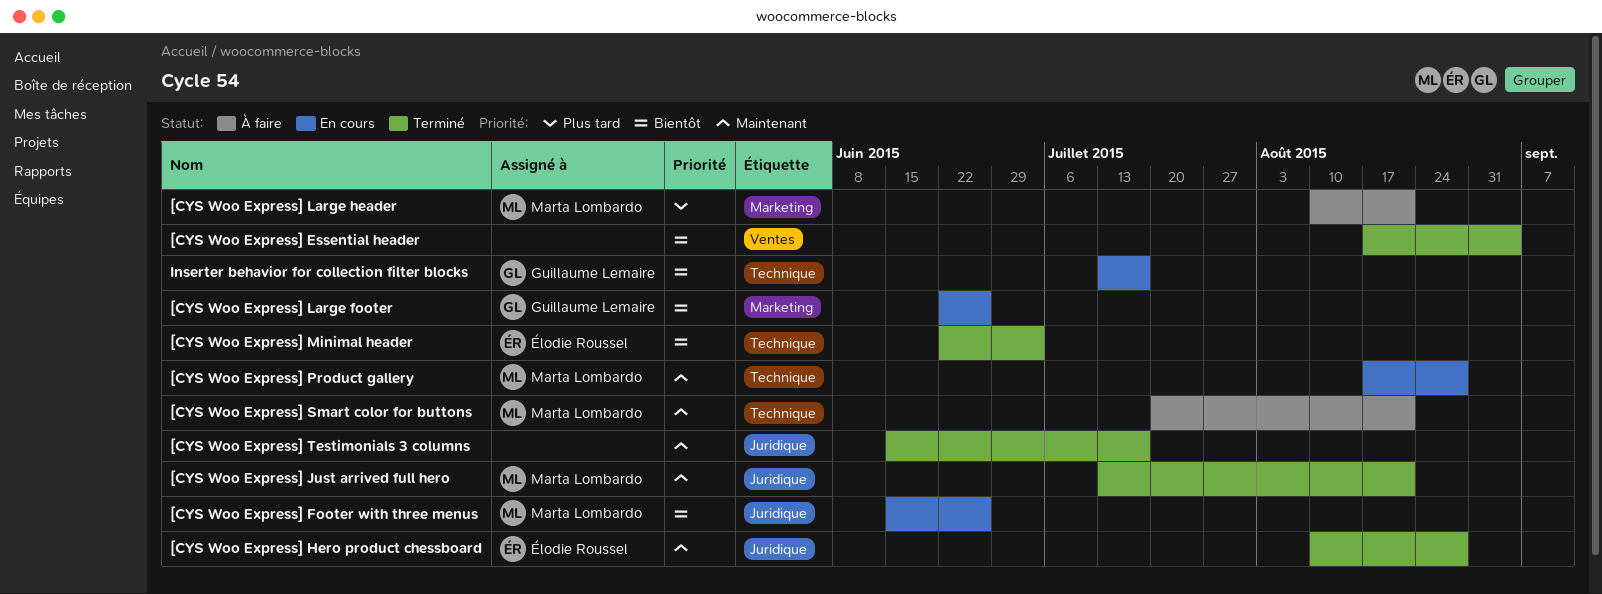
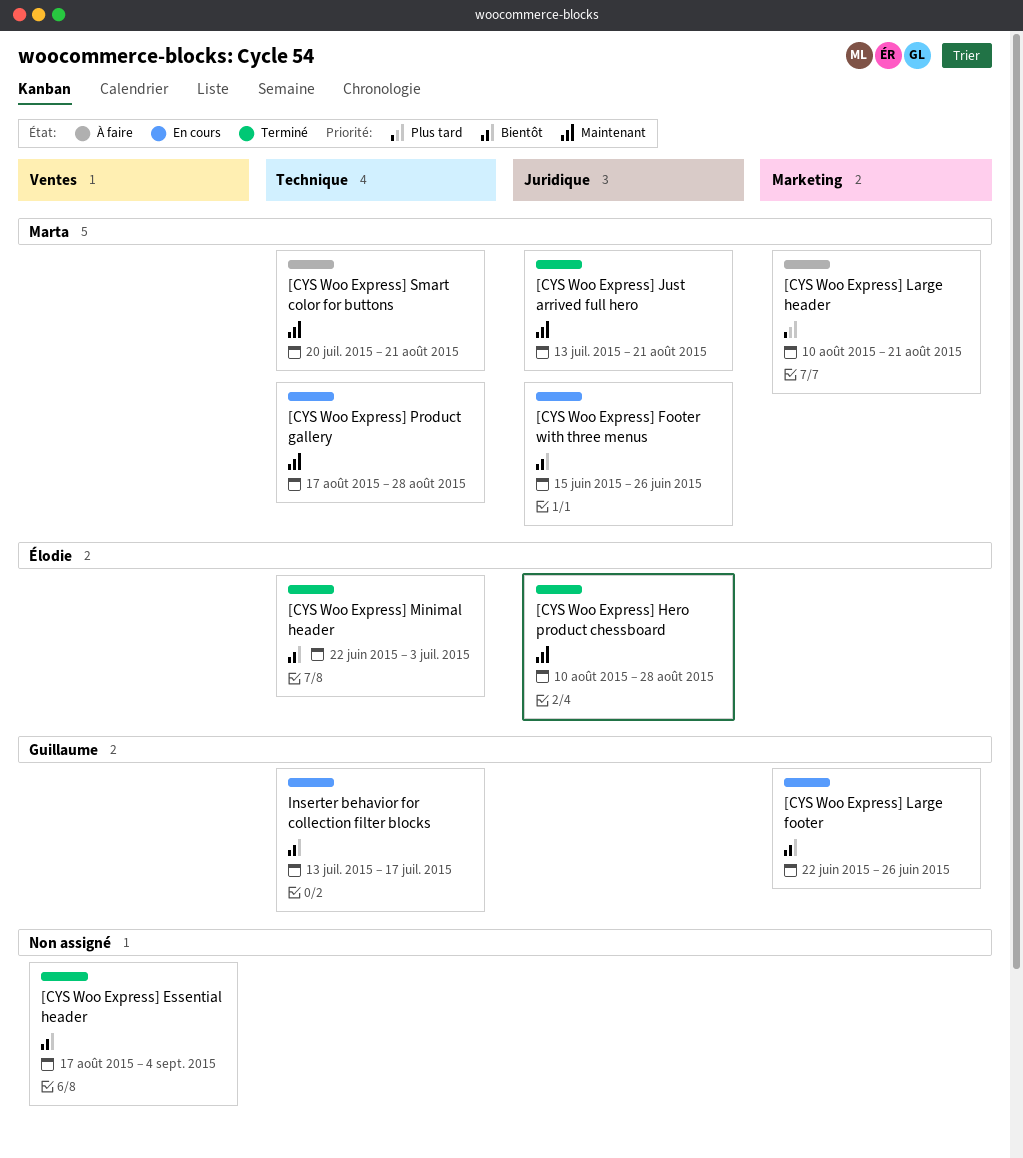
[CYS Woo Express] Testimonials 3 columns: present -> none

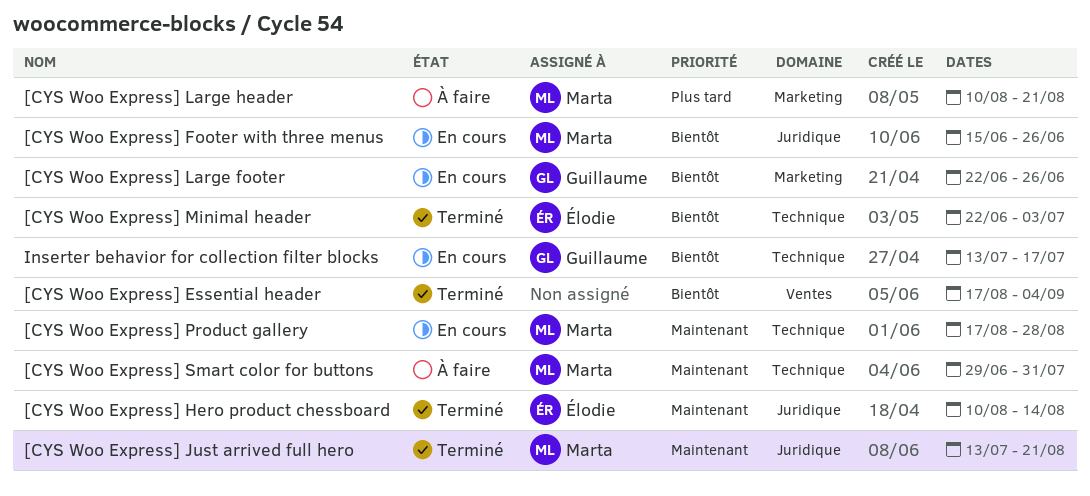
[CYS Woo Express] Hero product chessboard, due: Aug 28 -> Aug 14
[CYS Woo Express] Smart color for buttons, start: Jul 20 -> Jun 29
[CYS Woo Express] Smart color for buttons, due: Aug 21 -> Jul 31

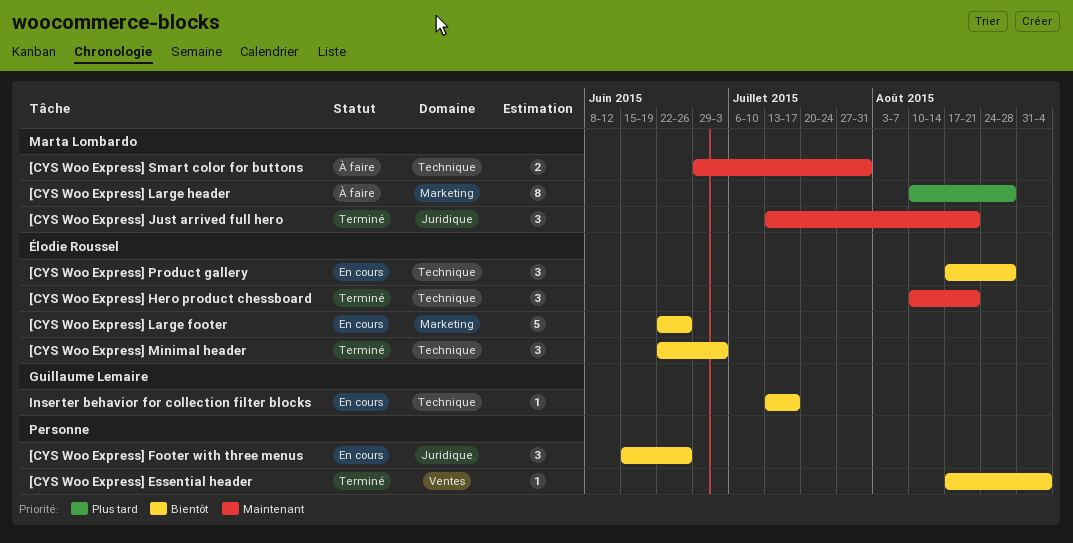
[CYS Woo Express] Footer with three menus, owner: Marta Lombardo -> none
[CYS Woo Express] Hero product chessboard, label: Juridique -> Technique
[CYS Woo Express] Hero product chessboard, due: Aug 14 -> Aug 21
[CYS Woo Express] Large footer, owner: Guillaume Lemaire -> Élodie Roussel
[CYS Woo Express] Large header, due: Aug 21 -> Aug 28
[CYS Woo Express] Product gallery, owner: Marta Lombardo -> Élodie Roussel
[CYS Woo Express] Product gallery, priority: Maintenant -> Bientôt

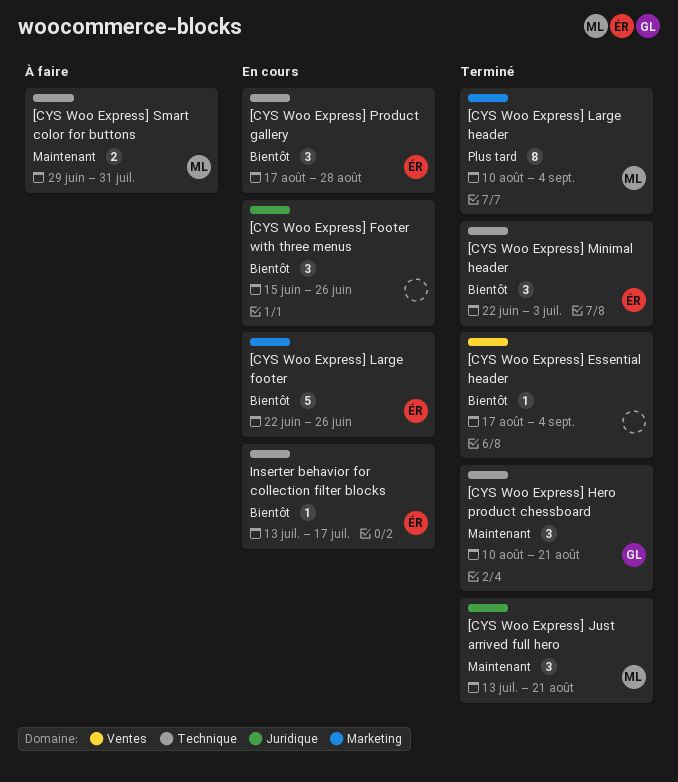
[CYS Woo Express] Hero product chessboard, owner: Élodie Roussel -> Guillaume Lemaire
[CYS Woo Express] Large header, status: À faire -> Terminé
[CYS Woo Express] Large header, due: Aug 28 -> Sep 4
Inserter behavior for collection filter blocks, owner: Guillaume Lemaire -> Élodie Roussel

